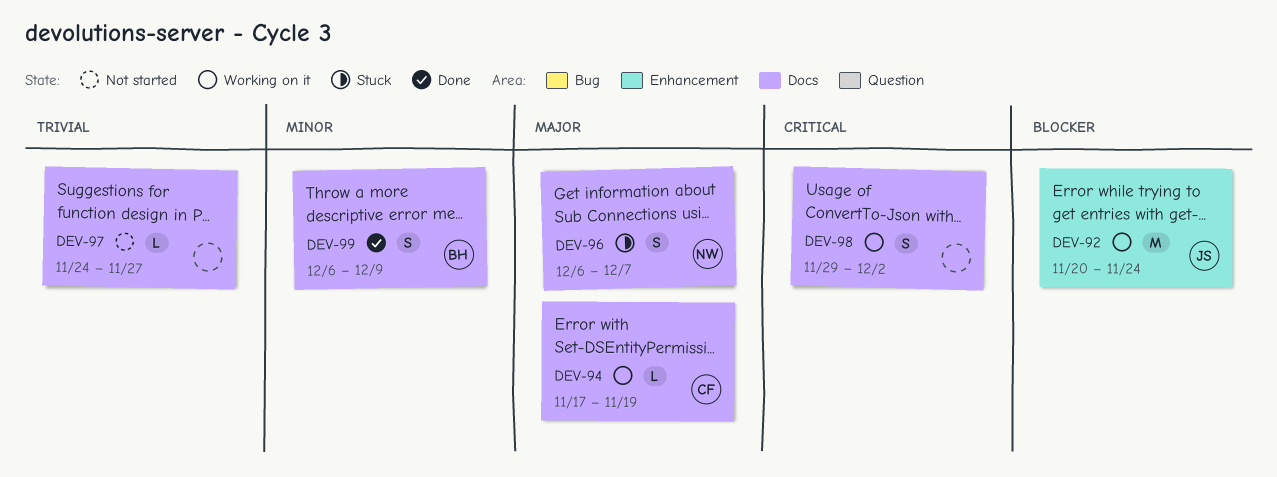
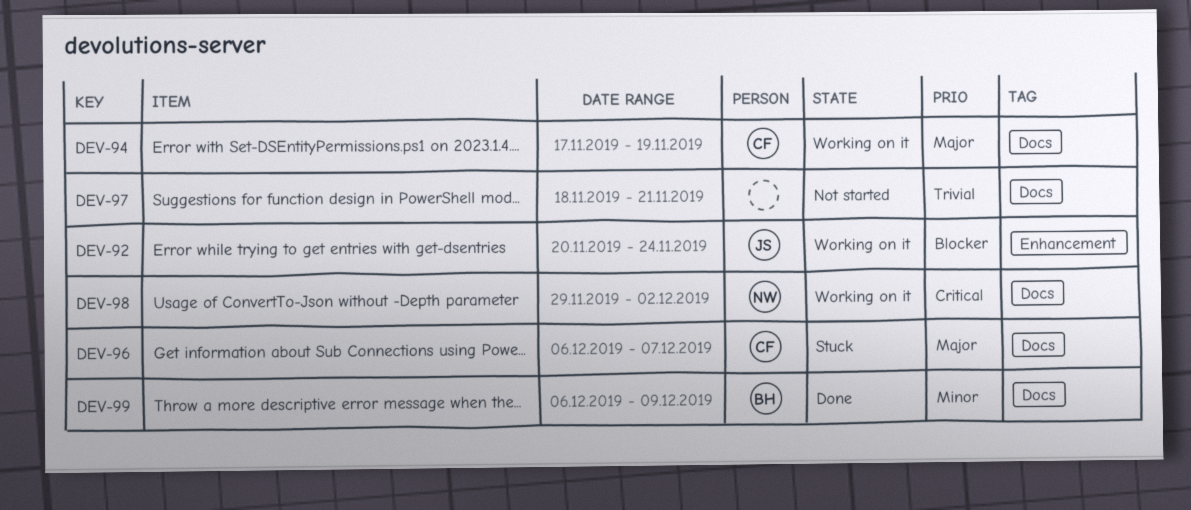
DEV-96, owner: NW -> CF
DEV-97, start: Nov 24 -> Nov 18
DEV-97, due: Nov 27 -> Nov 21
DEV-98, owner: none -> NW

